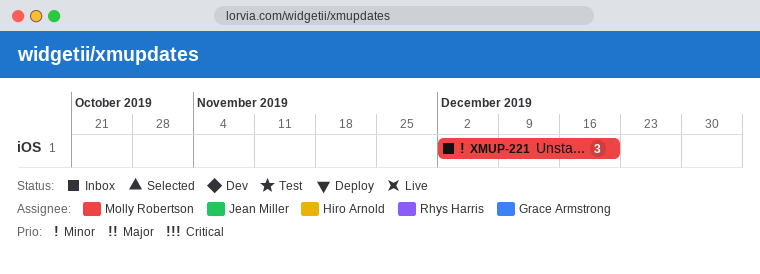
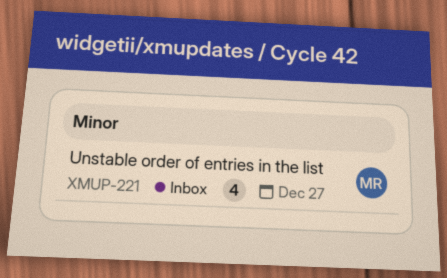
XMUP-221, estimate: 3 -> 4
XMUP-221, due: Dec 20 -> Dec 27

